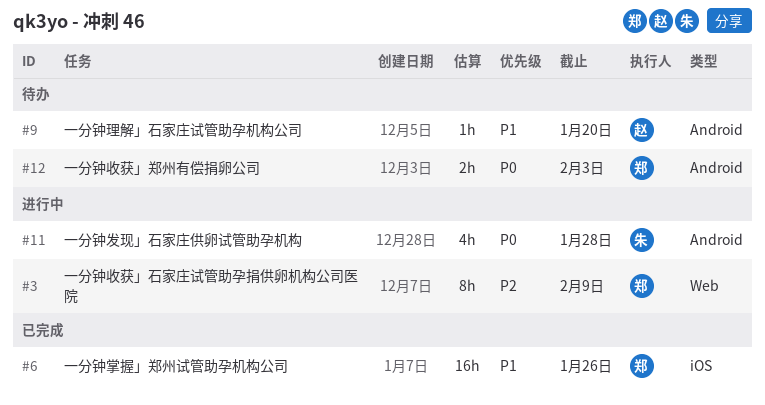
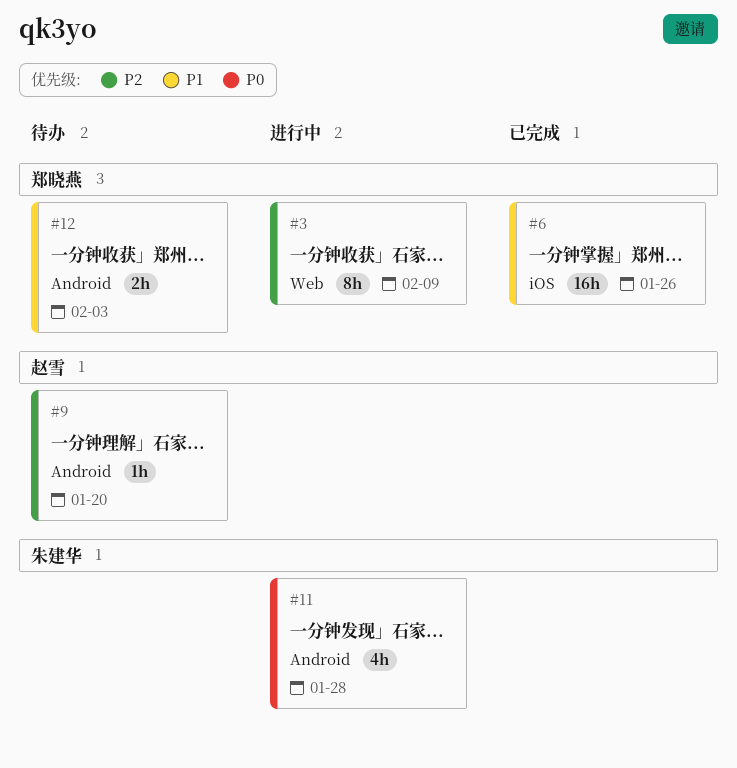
#9, priority: P1 -> P2
#12, priority: P0 -> P1

